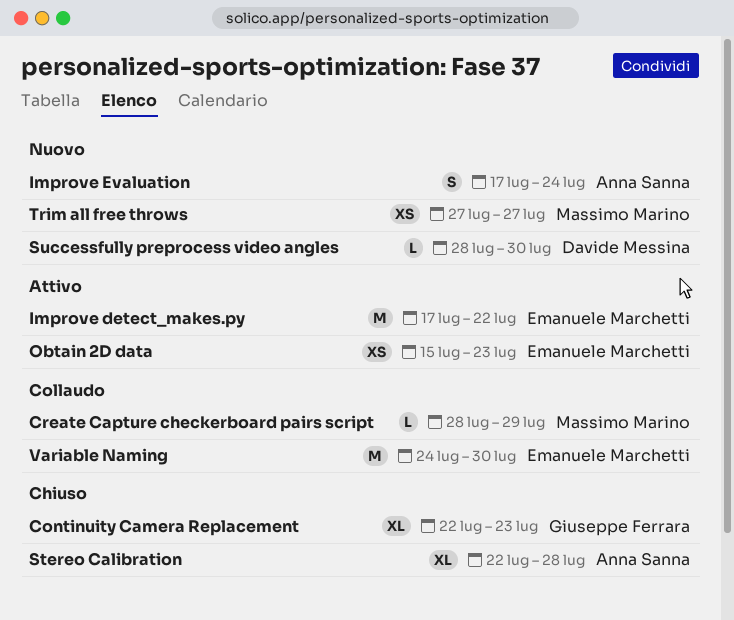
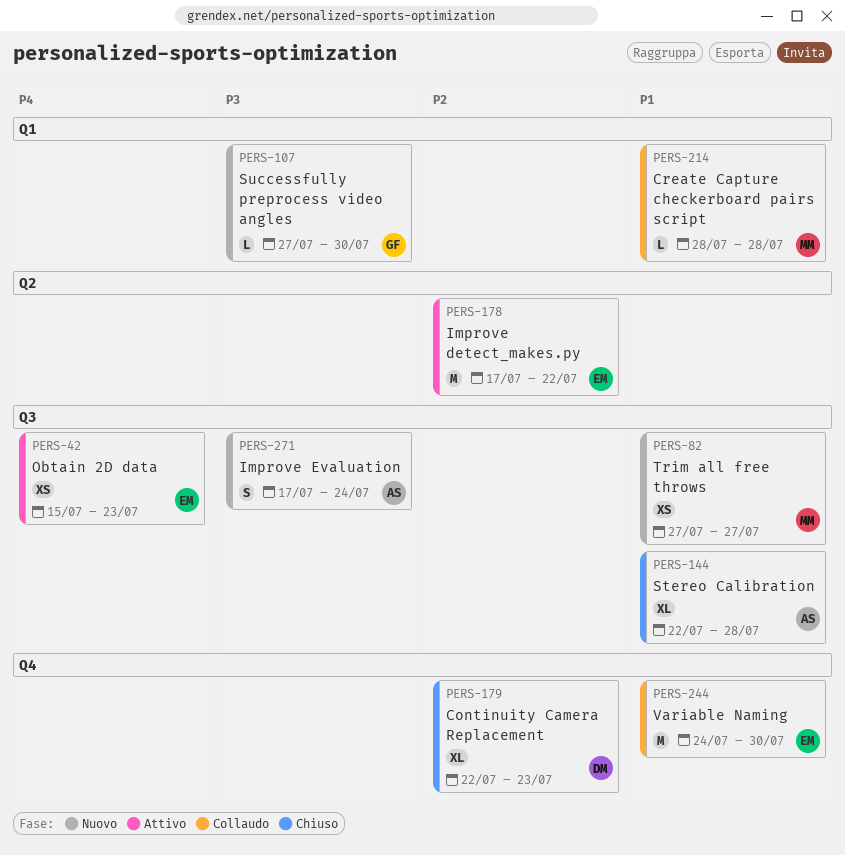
Continuity Camera Replacement, owner: Giuseppe Ferrara -> Davide Messina
Create Capture checkerboard pairs script, due: Jul 29 -> Jul 28
Successfully preprocess video angles, owner: Davide Messina -> Giuseppe Ferrara
Successfully preprocess video angles, start: Jul 28 -> Jul 27

